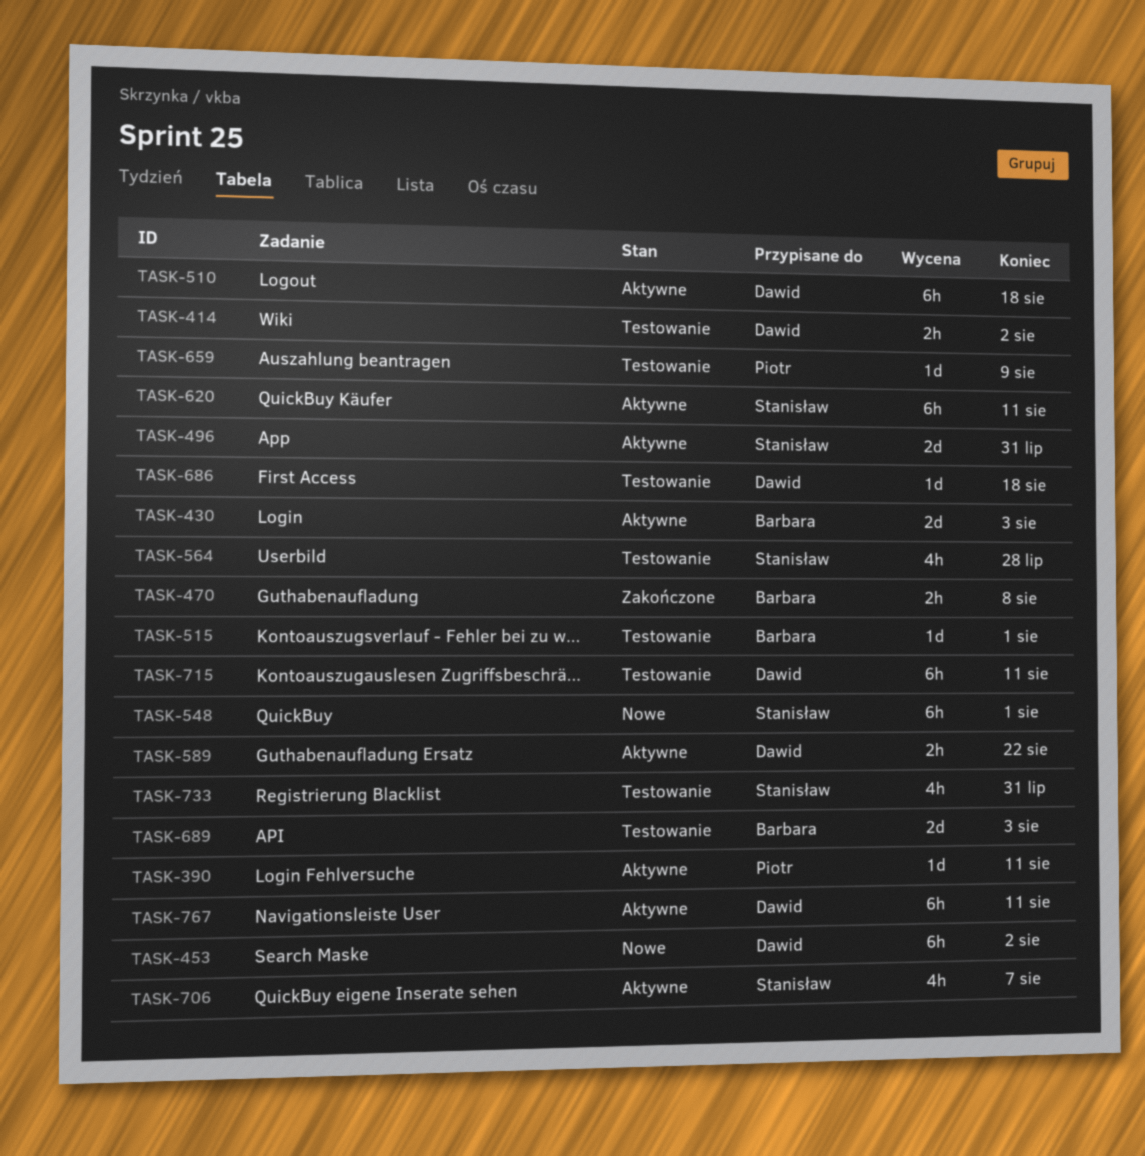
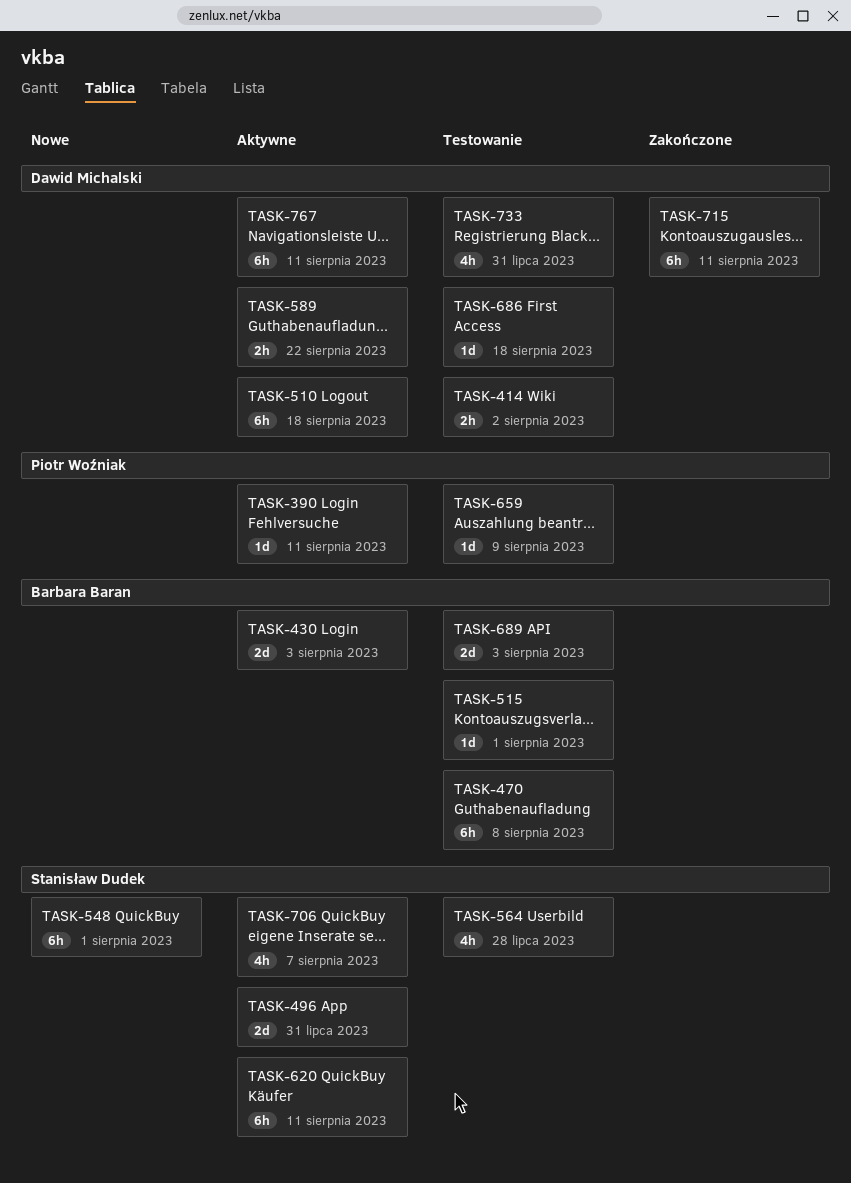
TASK-453: present -> none
TASK-470, status: Zakończone -> Testowanie
TASK-470, estimate: 2h -> 6h
TASK-715, status: Testowanie -> Zakończone
TASK-733, owner: Stanisław Dudek -> Dawid Michalski

